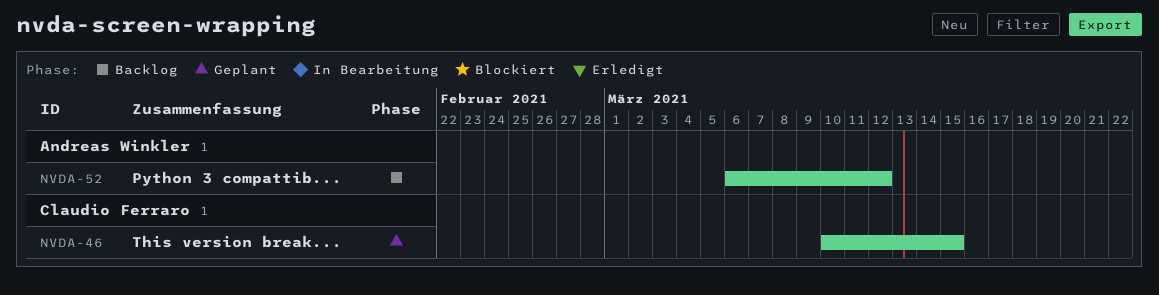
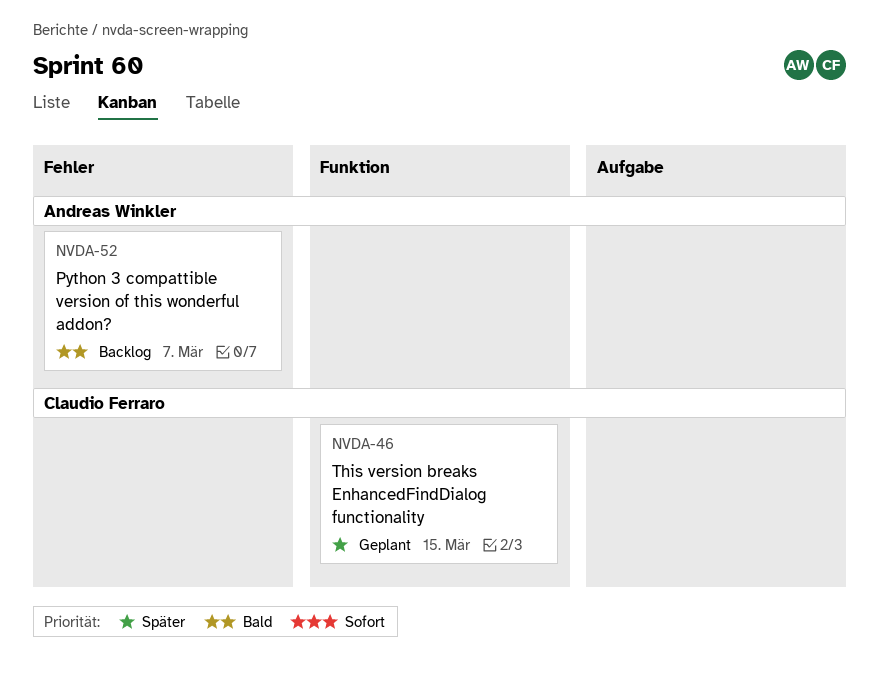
NVDA-52, due: Mar 12 -> Mar 7

